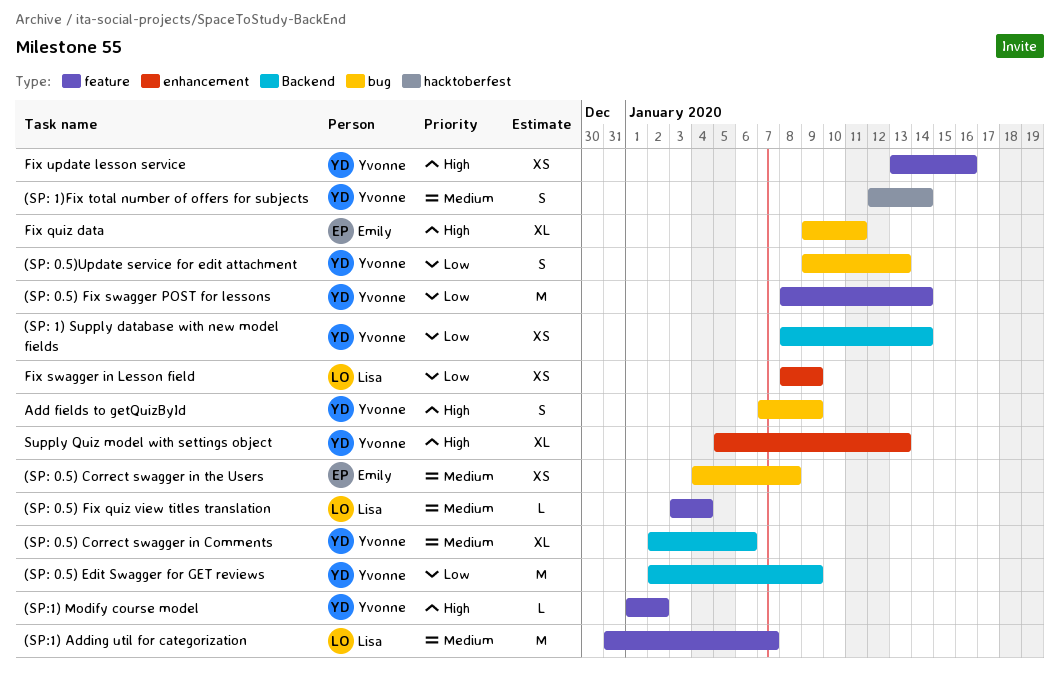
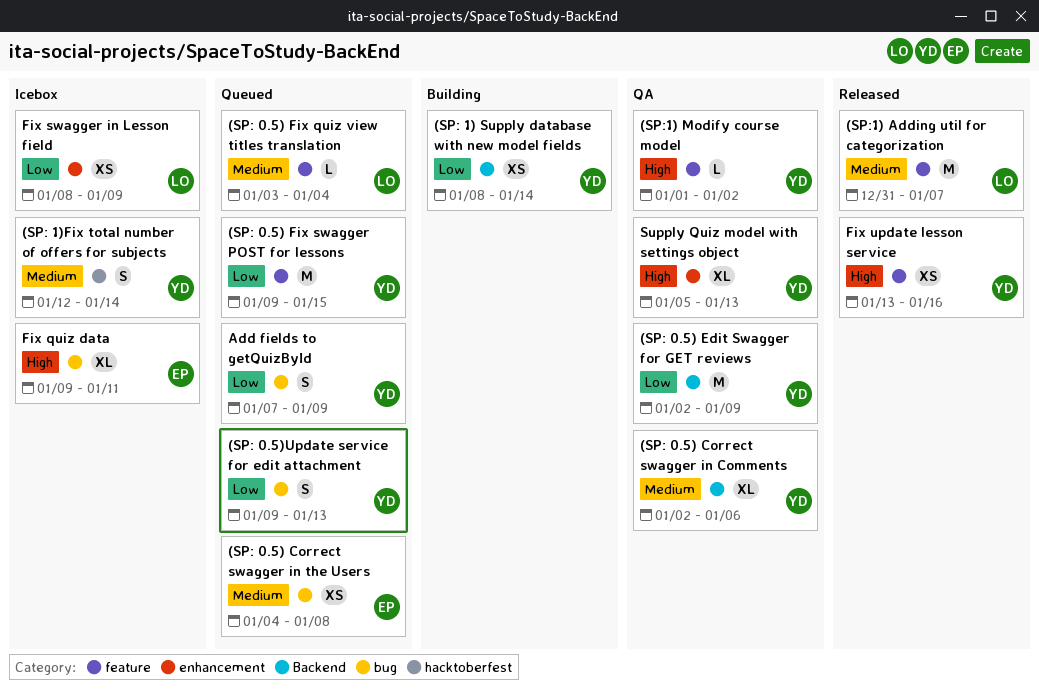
(SP: 0.5) Fix swagger POST for lessons, start: Jan 8 -> Jan 9
(SP: 0.5) Fix swagger POST for lessons, due: Jan 14 -> Jan 15
Add fields to getQuizById, priority: High -> Low

